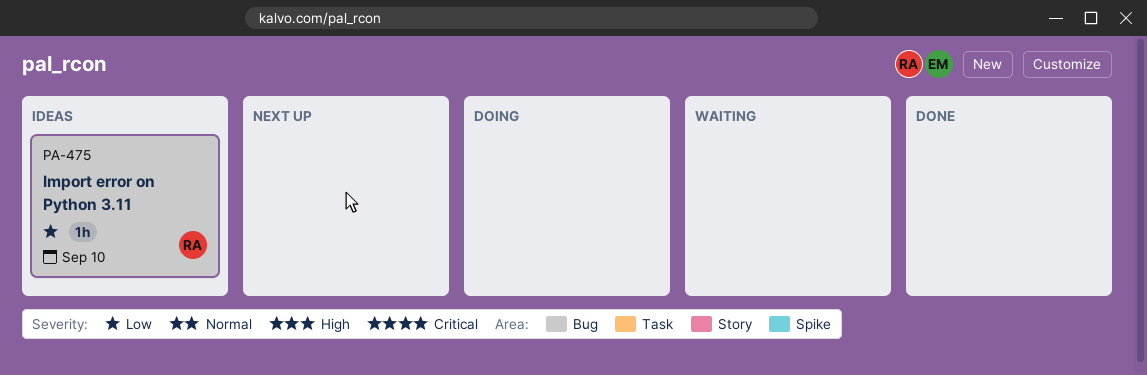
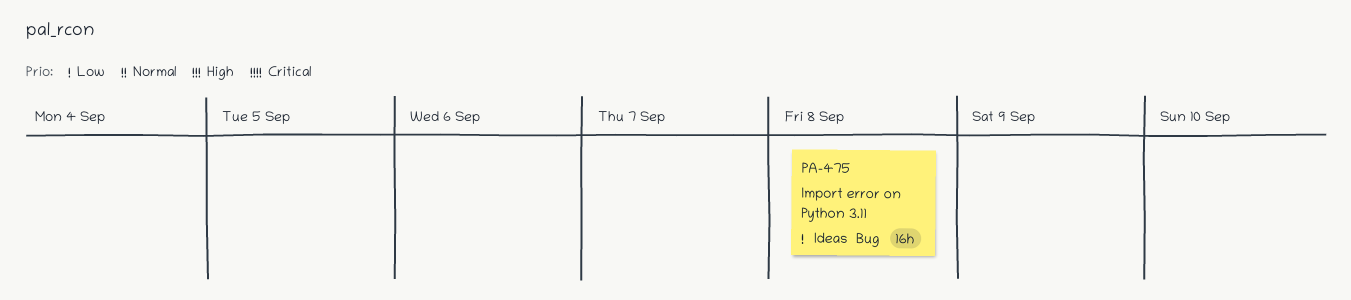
PA-475, estimate: 1h -> 16h
PA-475, due: Sep 10 -> Sep 8

